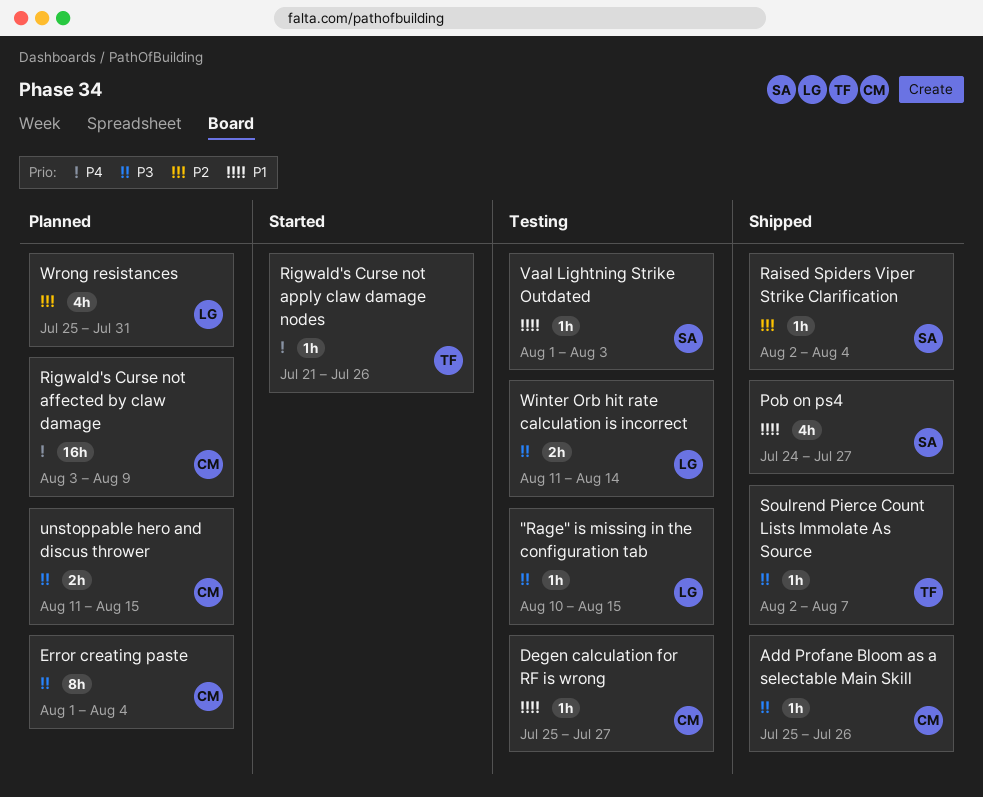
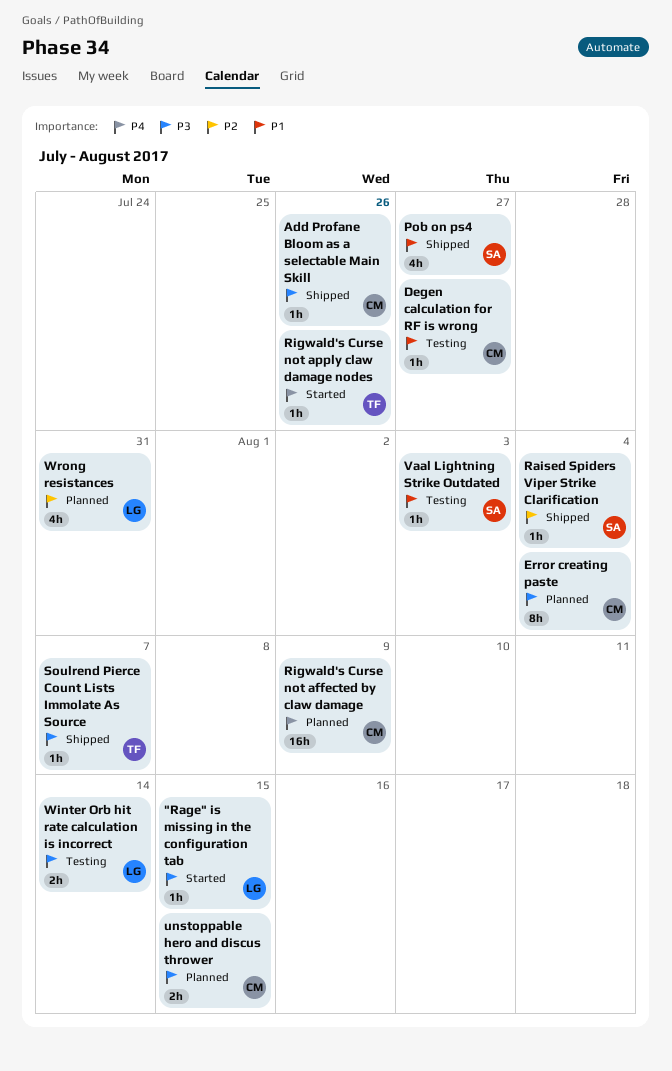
"Rage" is missing in the configuration tab, status: Testing -> Started

